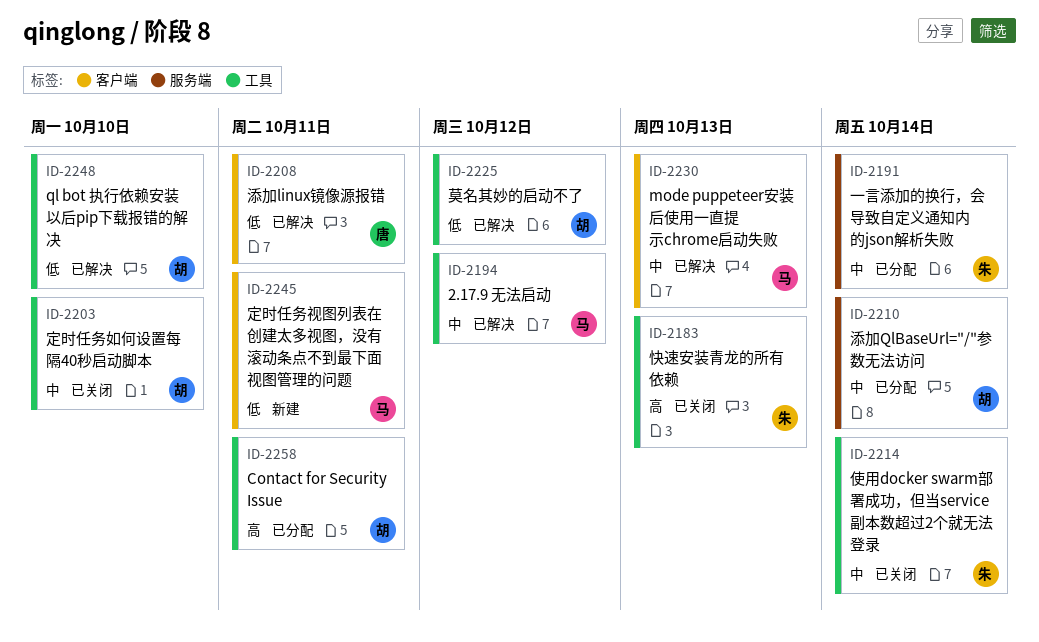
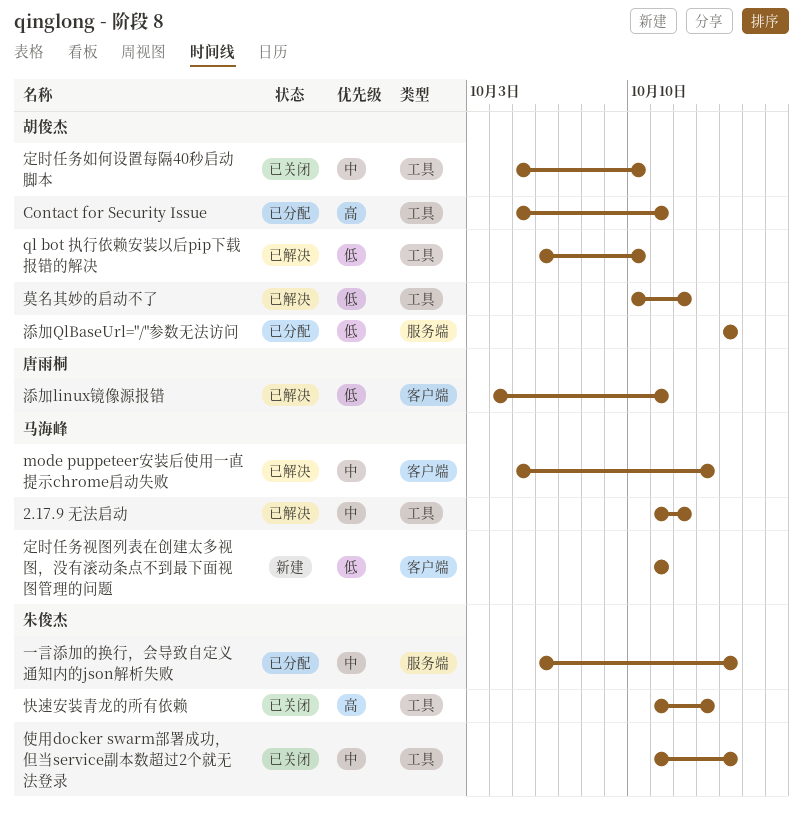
添加QlBaseUrl="/"参数无法访问, priority: 中 -> 低

